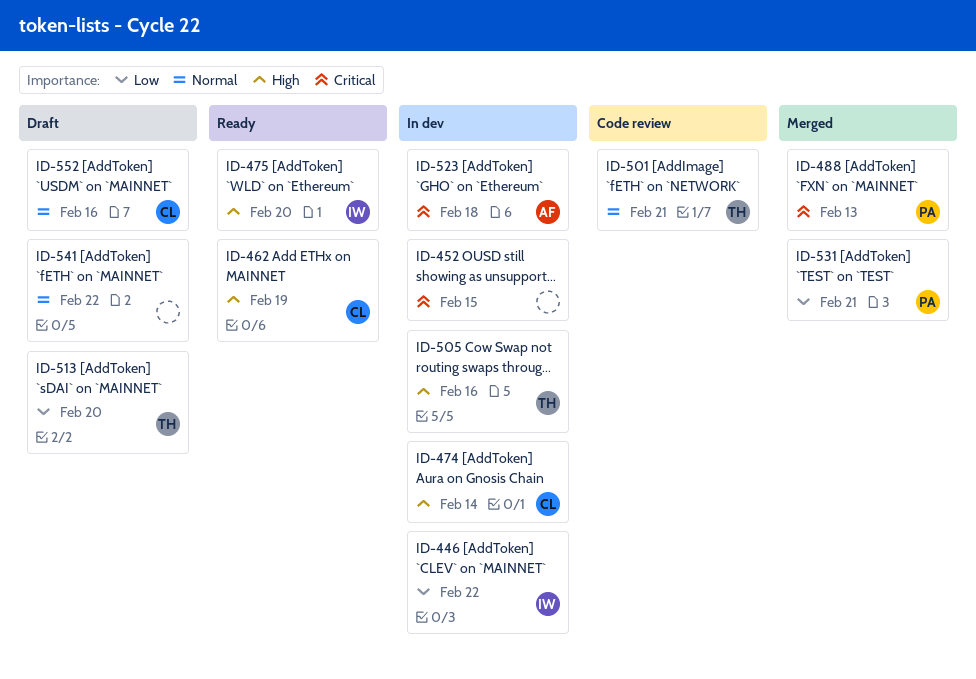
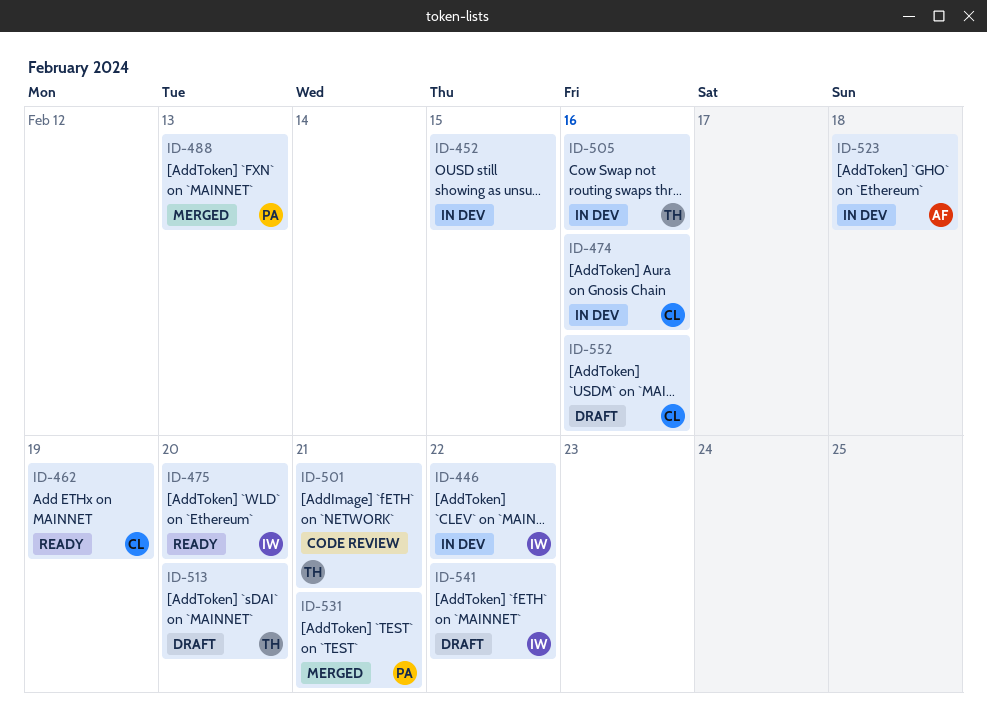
ID-474, due: Feb 14 -> Feb 16
ID-541, owner: none -> IW

